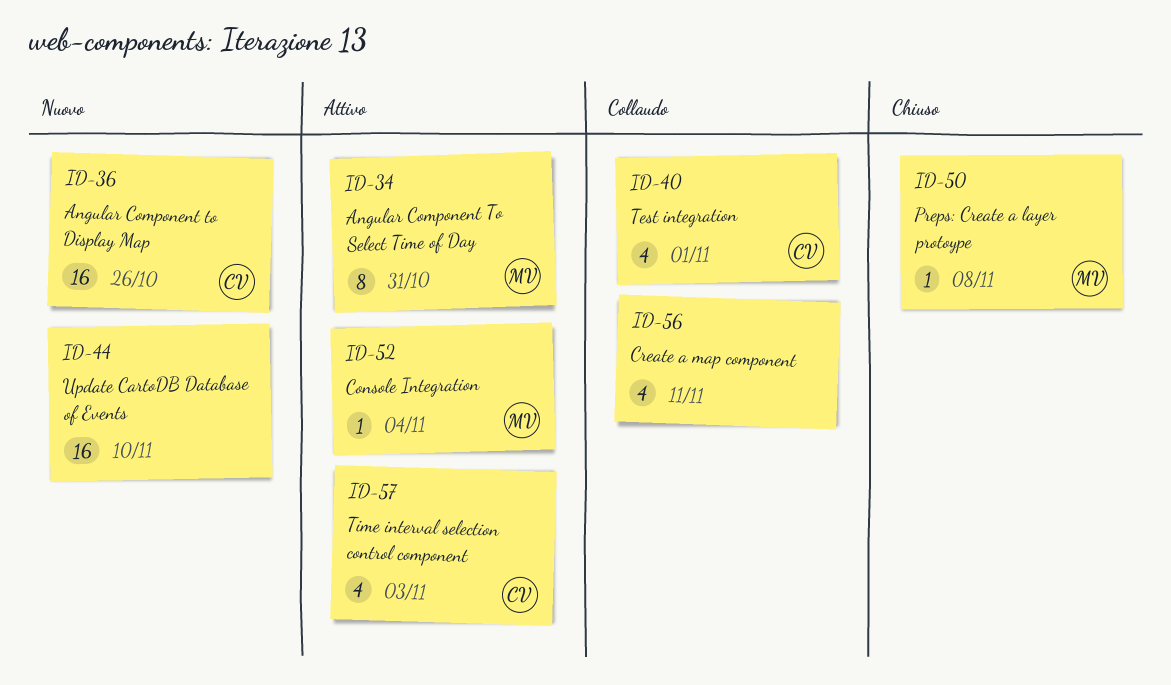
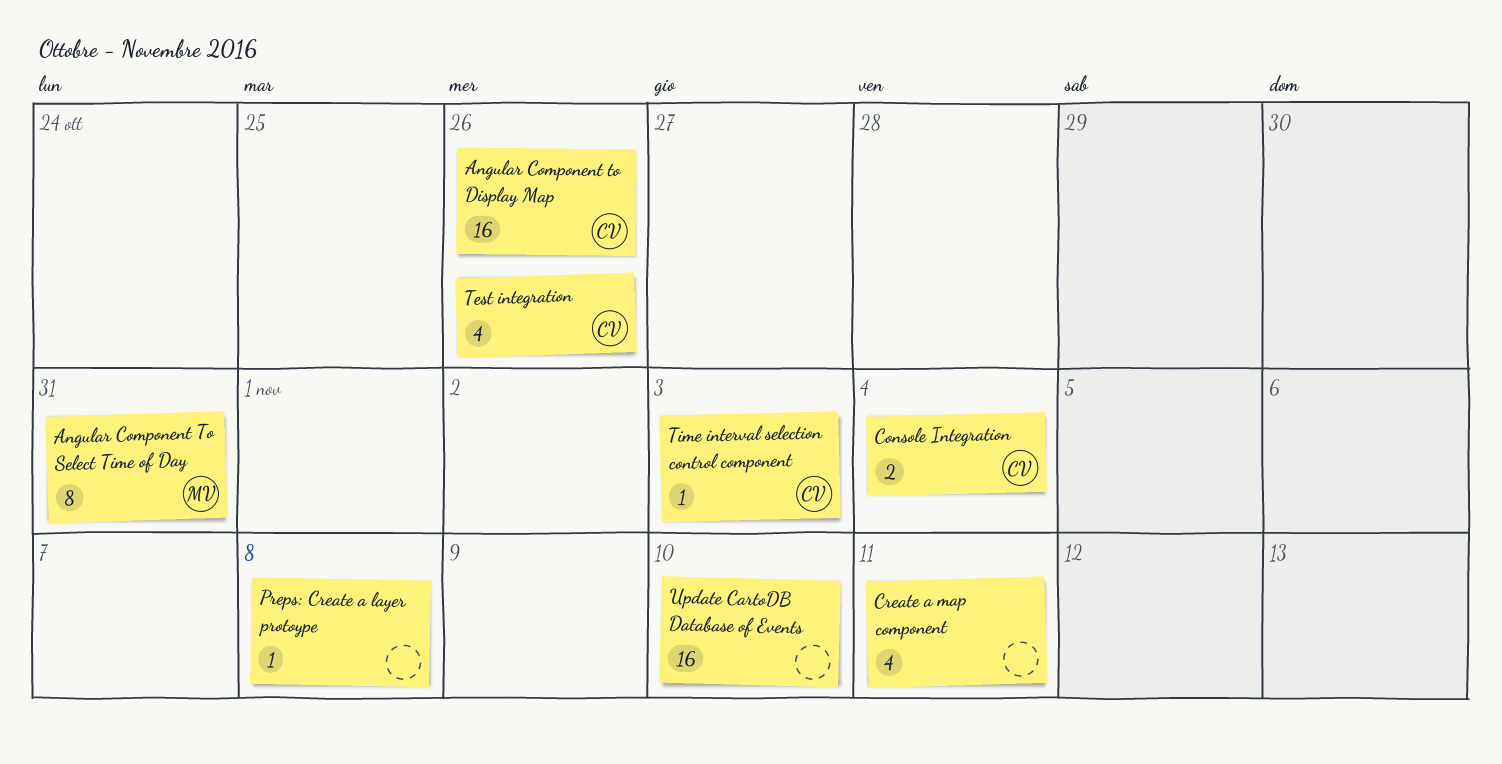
Console Integration, owner: MV -> CV
Console Integration, estimate: 1 -> 2
Preps: Create a layer protoype, owner: MV -> none
Test integration, due: Nov 1 -> Oct 26
Time interval selection control component, estimate: 4 -> 1

